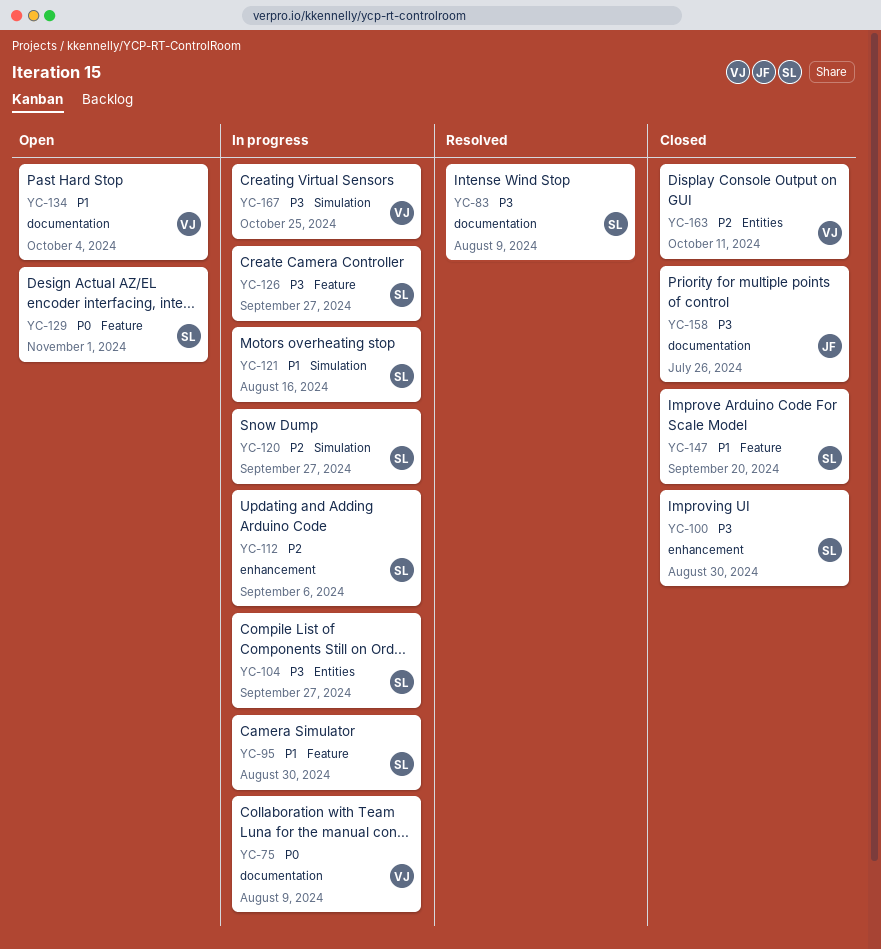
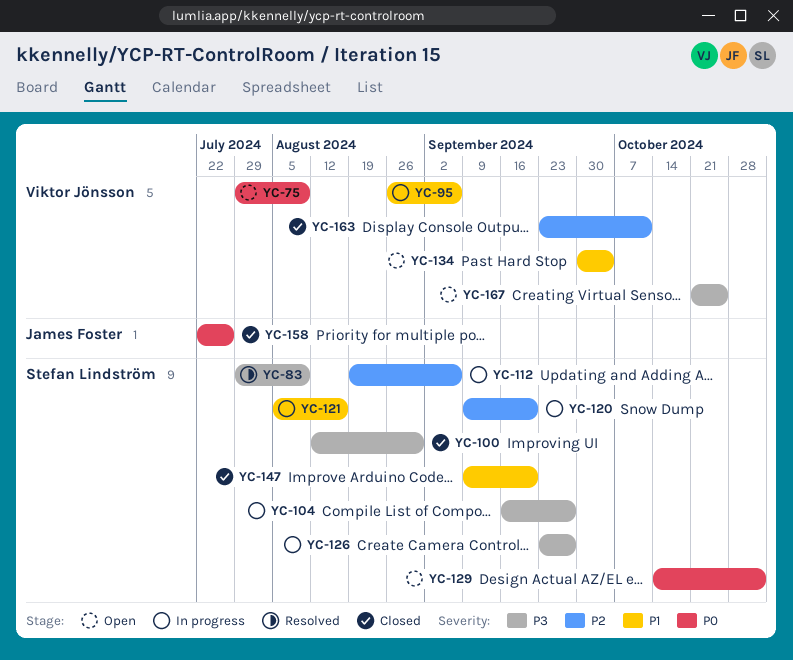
YC-75, status: In progress -> Open
YC-95, owner: Stefan Lindström -> Viktor Jönsson
YC-95, due: Aug 30 -> Sep 6
YC-120, due: Sep 27 -> Sep 20
YC-158, priority: P3 -> P0
YC-167, status: In progress -> Open

